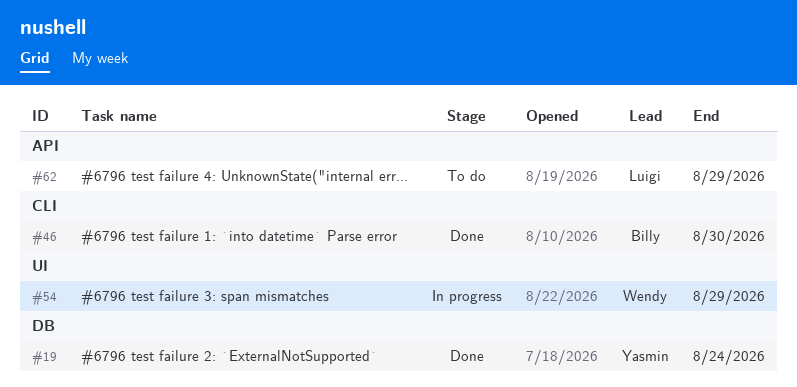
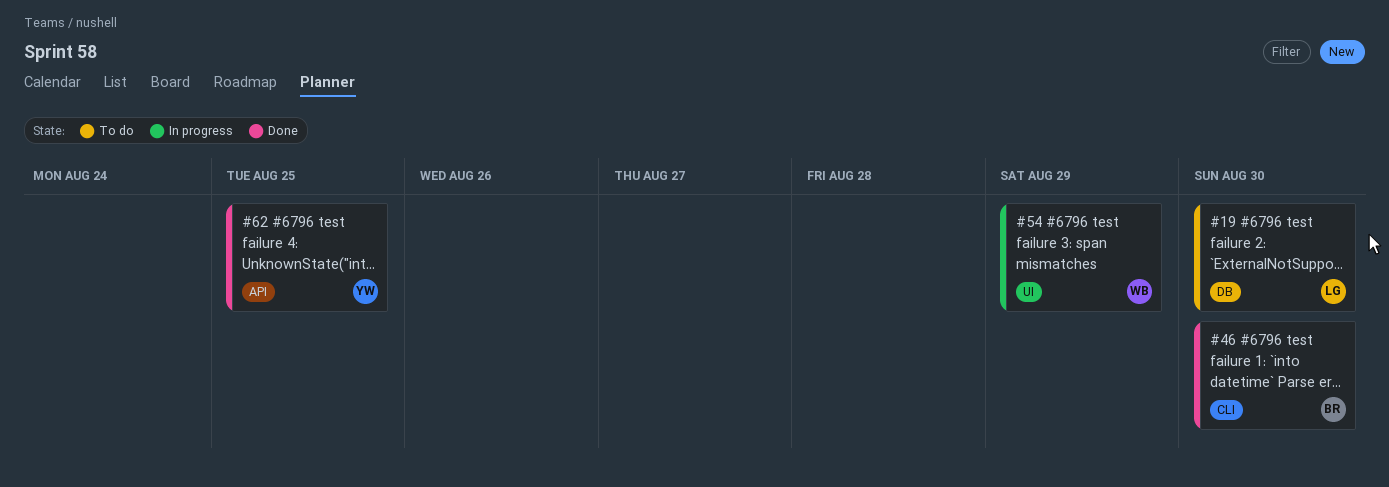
#19, status: Done -> To do
#19, owner: Yasmin -> Luigi
#19, due: Aug 24 -> Aug 30
#62, status: To do -> Done
#62, owner: Luigi -> Yasmin
#62, due: Aug 29 -> Aug 25

